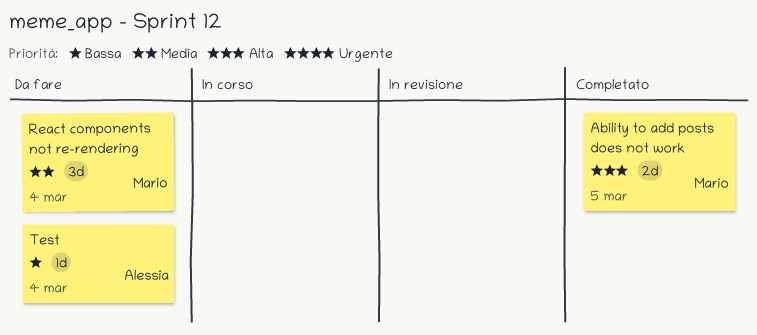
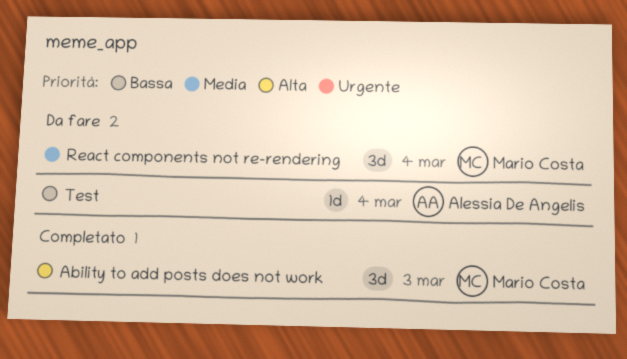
Ability to add posts does not work, estimate: 2d -> 3d
Ability to add posts does not work, due: Mar 5 -> Mar 3

